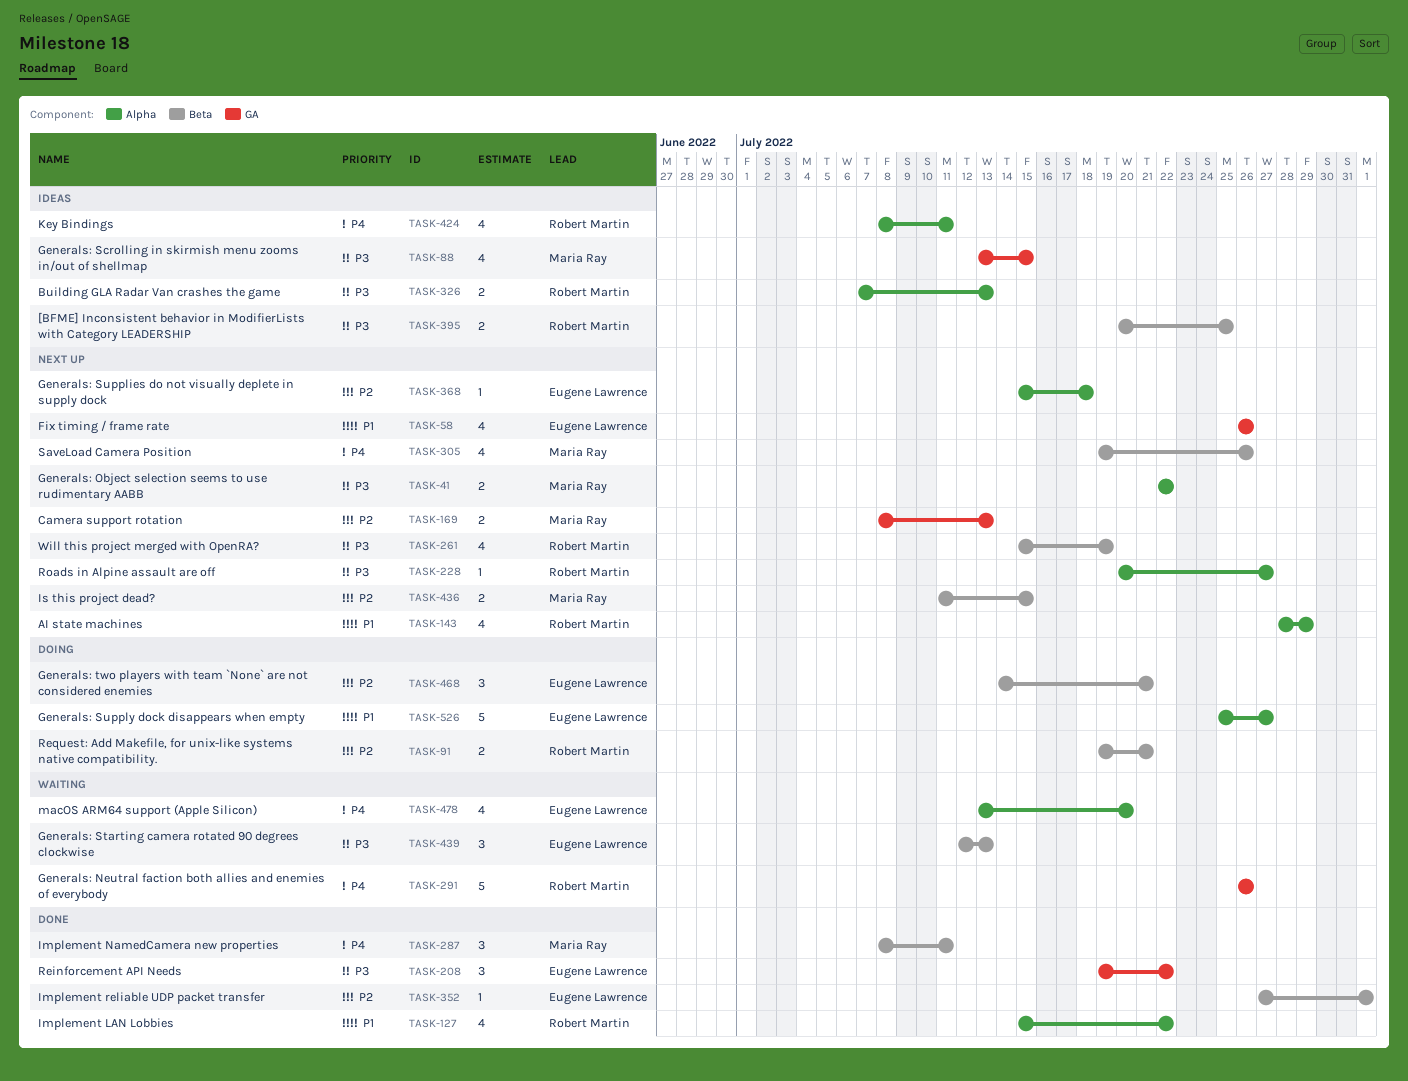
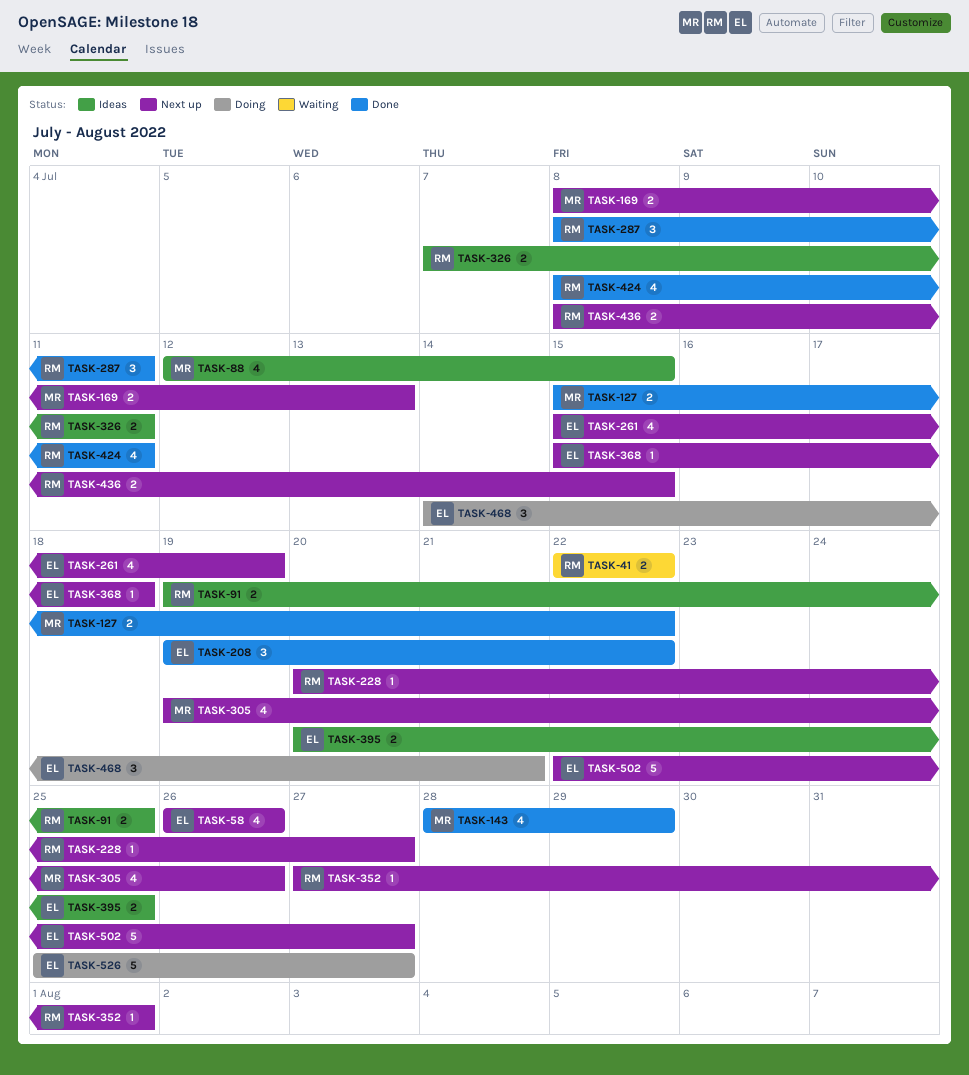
TASK-41, status: Next up -> Waiting
TASK-41, owner: Maria Ray -> Robert Martin
TASK-88, start: Jul 13 -> Jul 12
TASK-91, status: Doing -> Ideas
TASK-91, due: Jul 21 -> Jul 25
TASK-127, owner: Robert Martin -> Maria Ray
TASK-127, estimate: 4 -> 2
TASK-143, status: Next up -> Done
TASK-143, owner: Robert Martin -> Maria Ray
TASK-261, owner: Robert Martin -> Eugene Lawrence
TASK-287, owner: Maria Ray -> Robert Martin
TASK-291: present -> none
TASK-326, due: Jul 13 -> Jul 11
TASK-352, status: Done -> Next up
TASK-352, owner: Eugene Lawrence -> Robert Martin
TASK-395, owner: Robert Martin -> Eugene Lawrence
TASK-424, status: Ideas -> Done
TASK-436, owner: Maria Ray -> Robert Martin
TASK-436, start: Jul 11 -> Jul 8
TASK-439: present -> none
TASK-478: present -> none
TASK-502: none -> present

